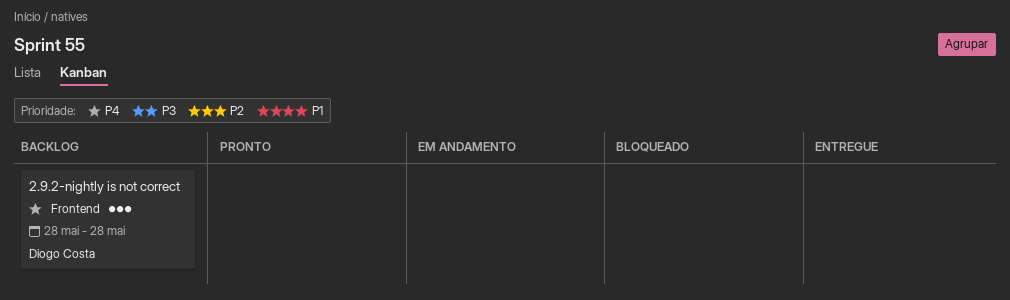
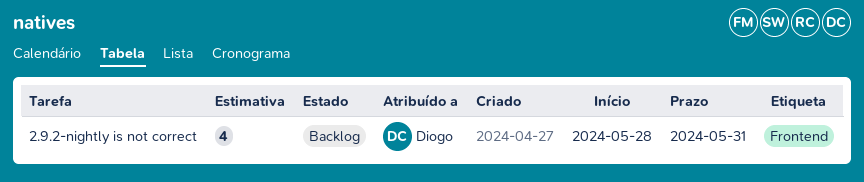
2.9.2-nightly is not correct, estimate: 3 -> 4
2.9.2-nightly is not correct, due: May 28 -> May 31

